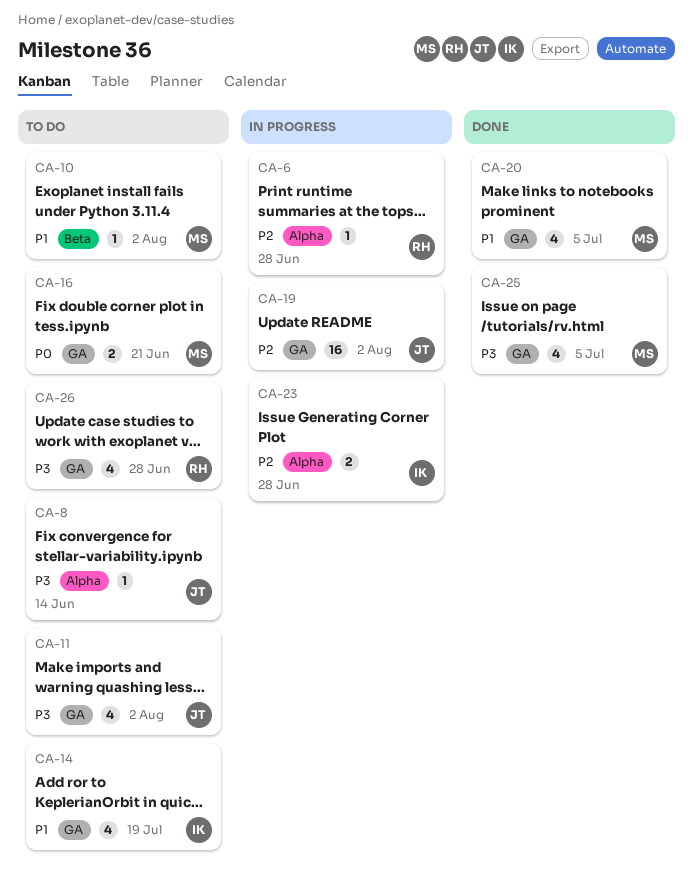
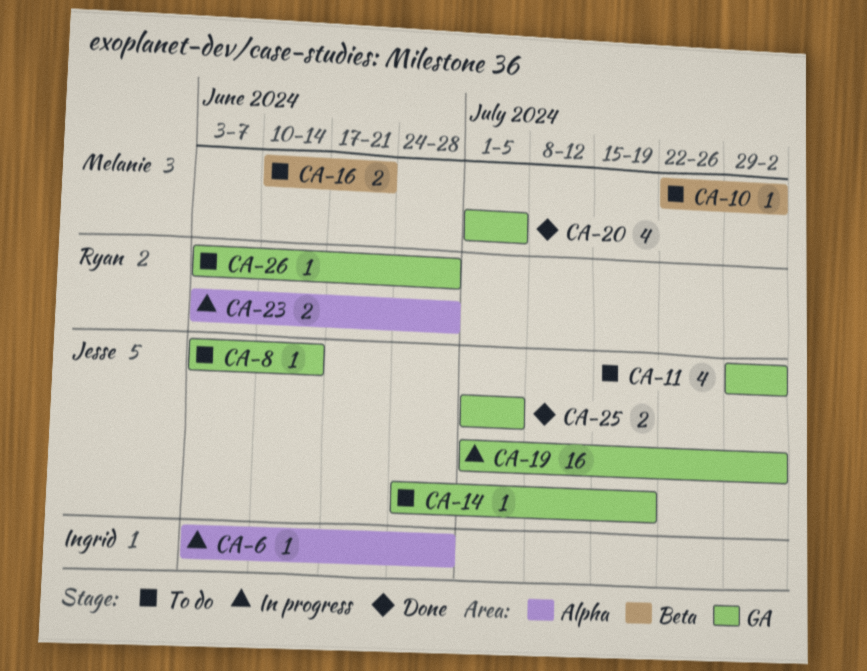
CA-6, owner: Ryan -> Ingrid
CA-8, label: Alpha -> GA
CA-14, owner: Ingrid -> Jesse
CA-14, estimate: 4 -> 1
CA-16, label: GA -> Beta
CA-23, owner: Ingrid -> Ryan
CA-25, owner: Melanie -> Jesse
CA-25, estimate: 4 -> 2
CA-26, estimate: 4 -> 1

